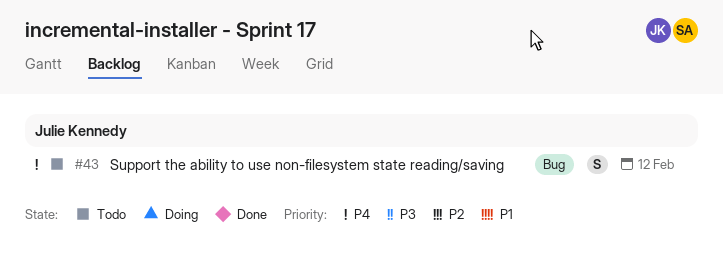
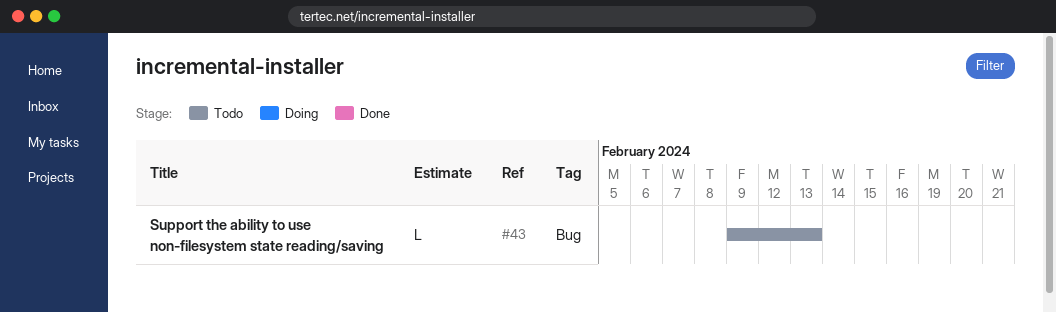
#43, estimate: S -> L
#43, due: Feb 12 -> Feb 13

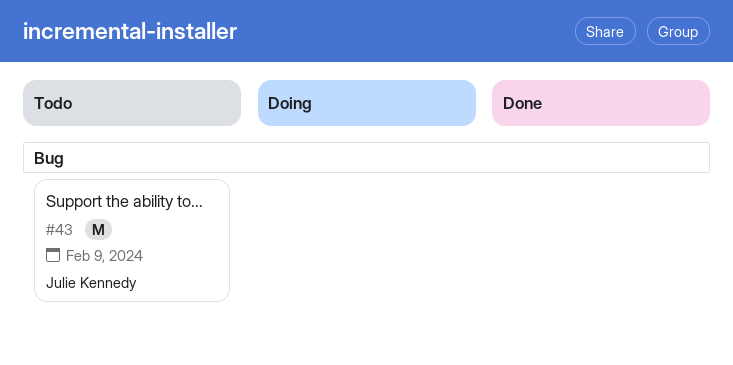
#43, estimate: L -> M
#43, due: Feb 13 -> Feb 9

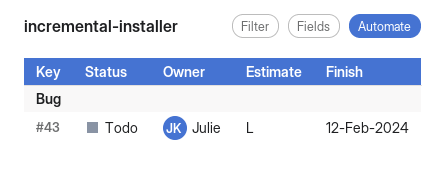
#43, estimate: M -> L
#43, due: Feb 9 -> Feb 12

